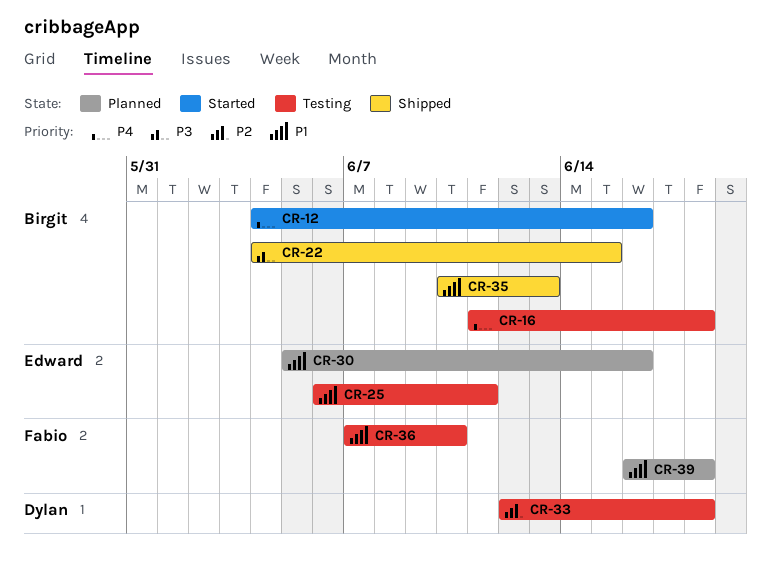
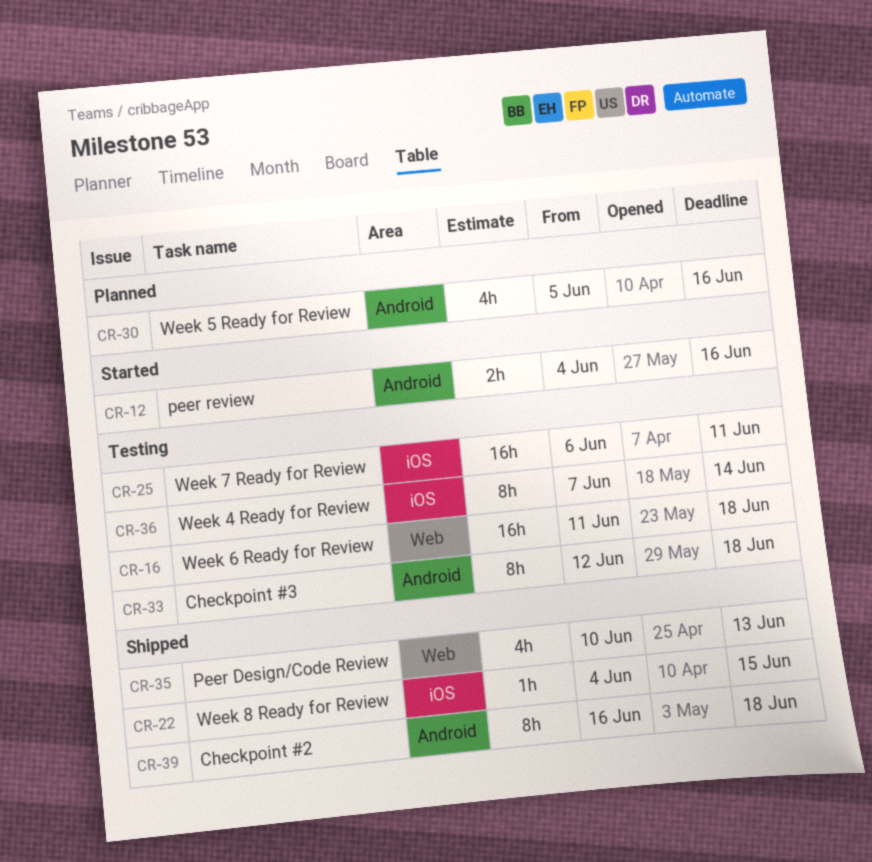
CR-36, due: Jun 10 -> Jun 14
CR-39, status: Planned -> Shipped

